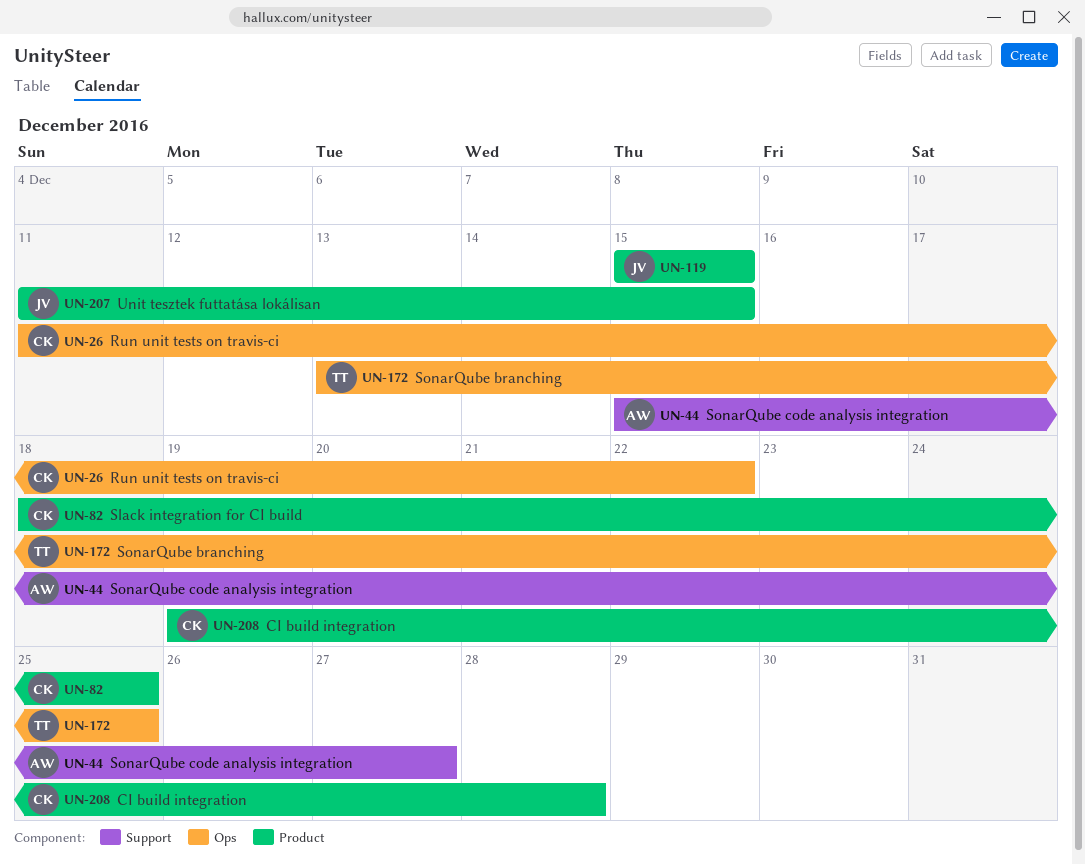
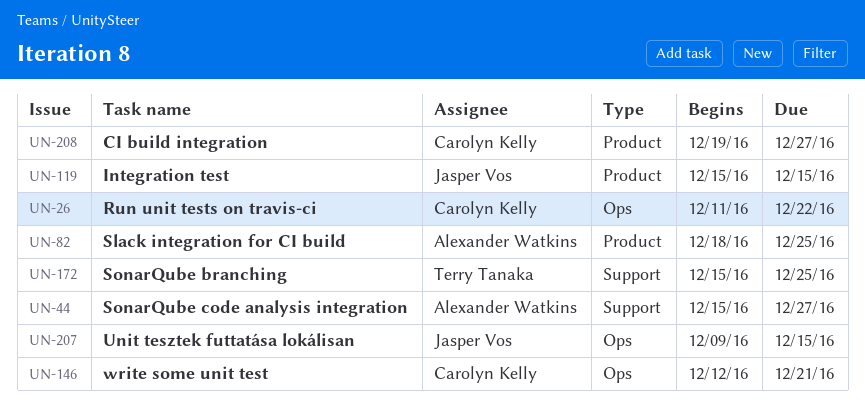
UN-82, owner: Carolyn Kelly -> Alexander Watkins
UN-146: none -> present
UN-172, label: Ops -> Support
UN-172, start: Dec 13 -> Dec 15
UN-207, label: Product -> Ops
UN-207, start: Dec 11 -> Dec 9
UN-208, due: Dec 28 -> Dec 27

